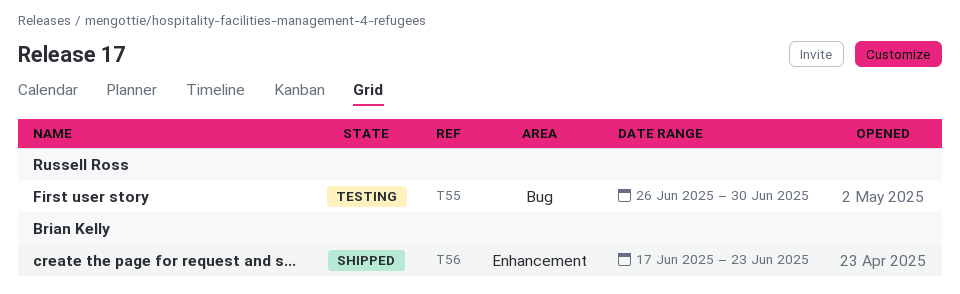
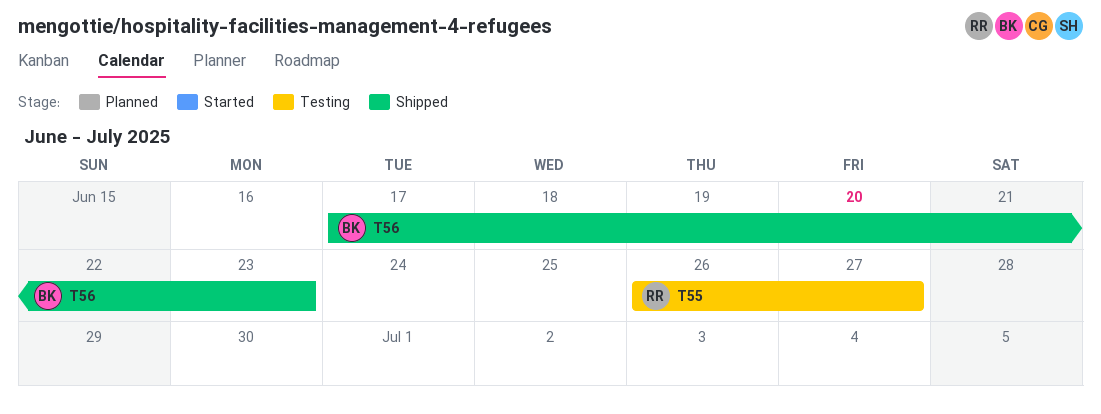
T55, due: Jun 30 -> Jun 27

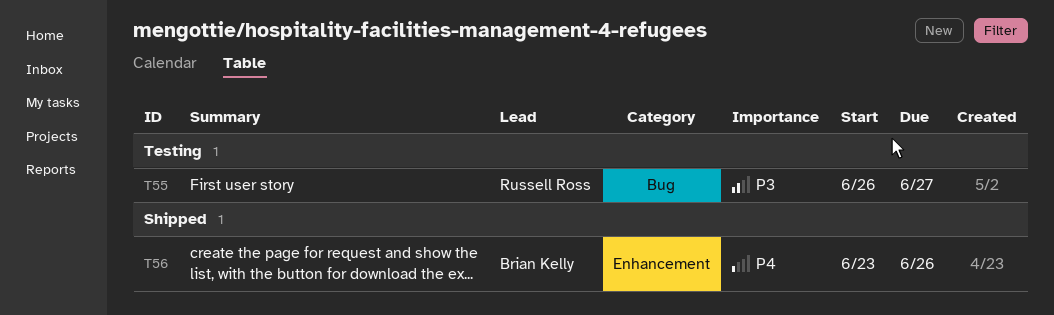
T56, start: Jun 17 -> Jun 23
T56, due: Jun 23 -> Jun 26

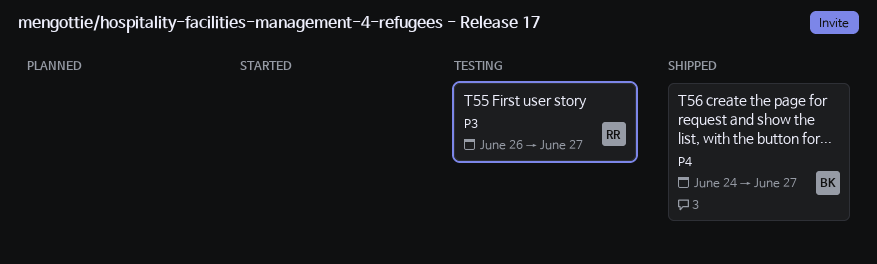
T56, start: Jun 23 -> Jun 24
T56, due: Jun 26 -> Jun 27

